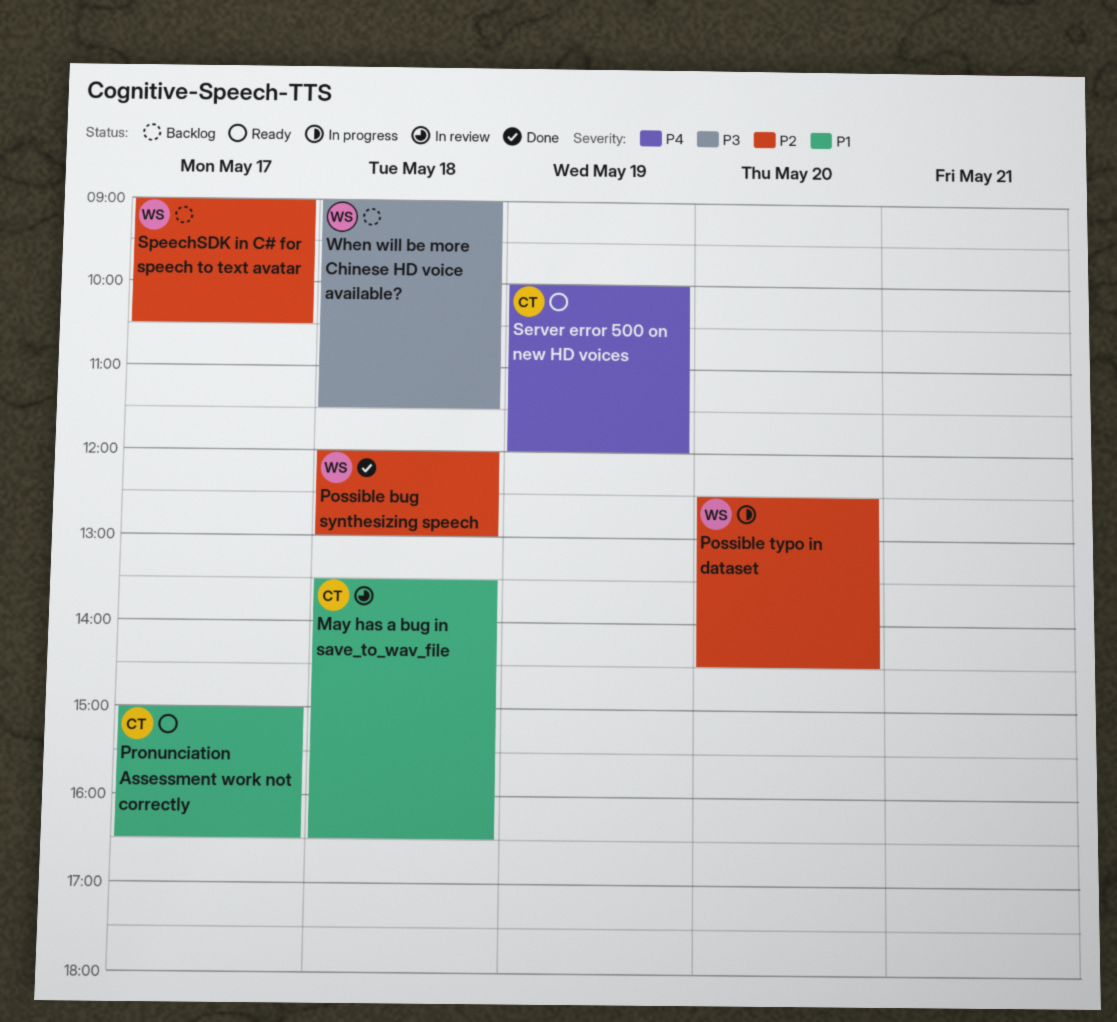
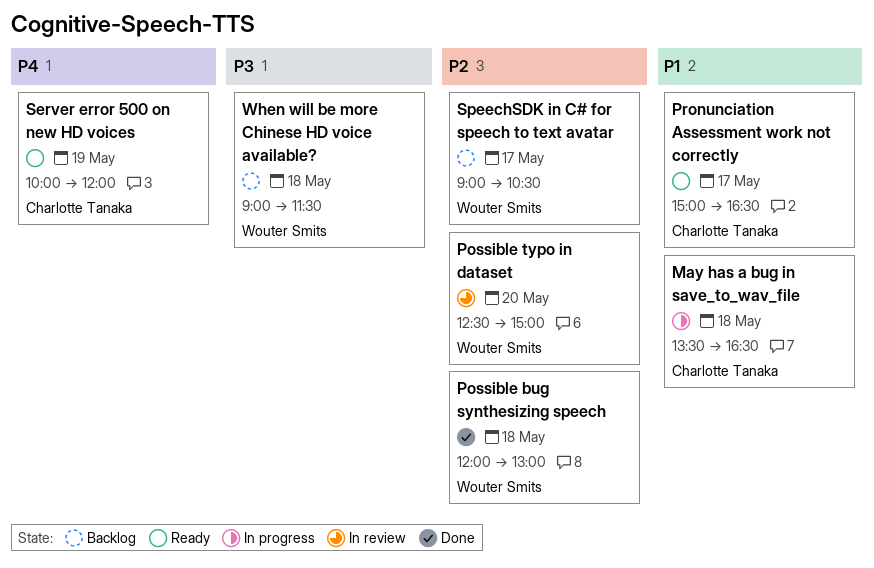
May has a bug in save_to_wav_file, status: In review -> In progress
Possible typo in dataset, status: In progress -> In review
Possible typo in dataset, ends: 14:30 -> 15:00

